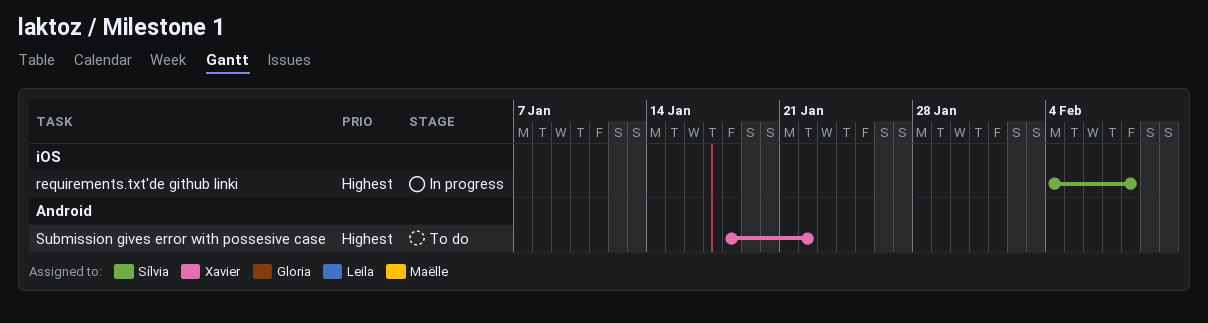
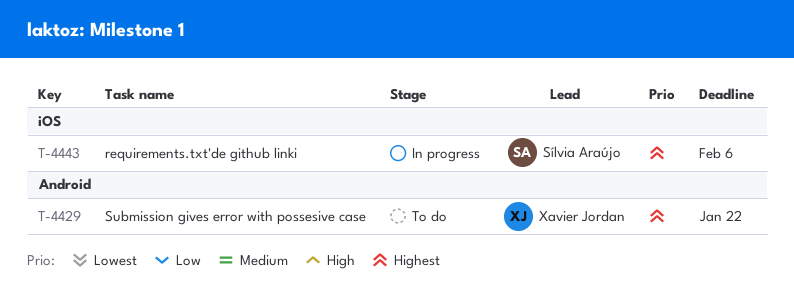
requirements.txt'de github linki, due: Feb 8 -> Feb 6

